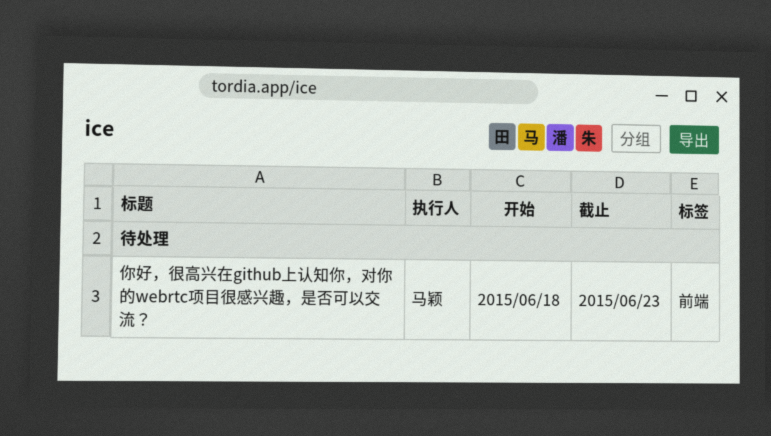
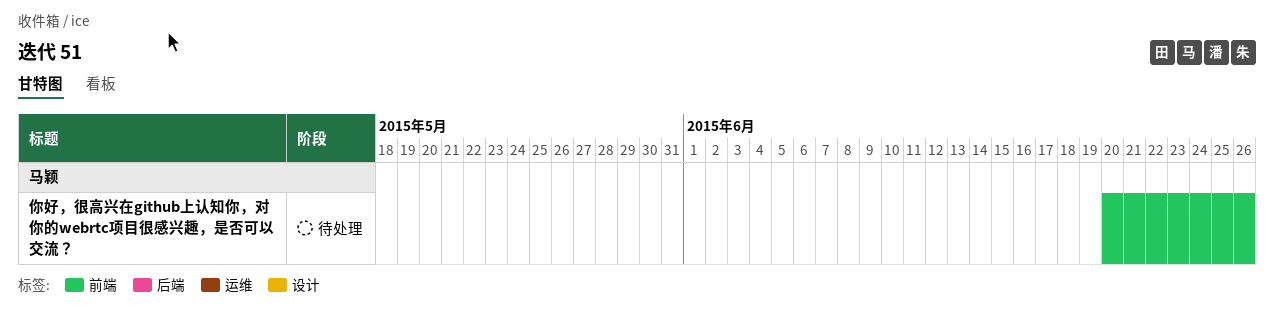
你好，很高兴在github上认知你，对你的webrtc项目很感兴趣，是否可以交流？, start: Jun 18 -> Jun 20
你好，很高兴在github上认知你，对你的webrtc项目很感兴趣，是否可以交流？, due: Jun 23 -> Jun 26

